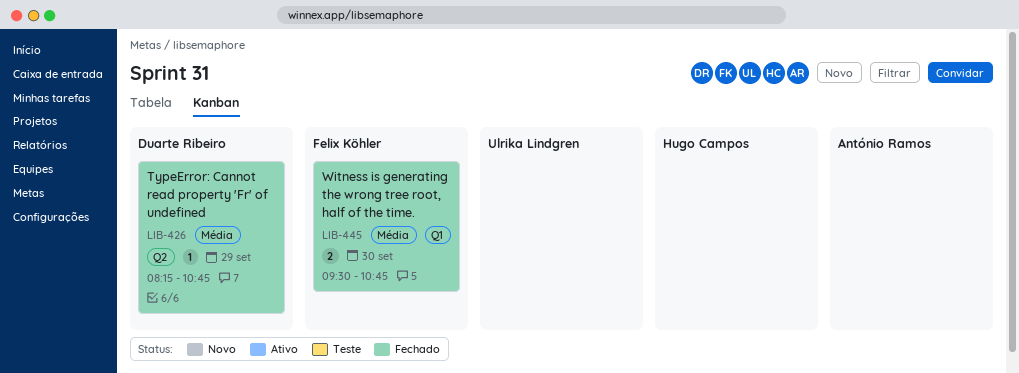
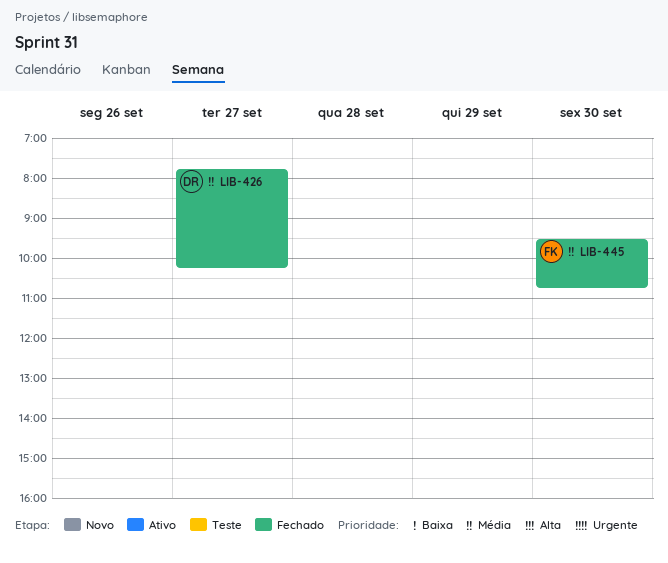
LIB-426, day: Sep 29 -> Sep 27
LIB-426, begins: 08:15 -> 07:45
LIB-426, ends: 10:45 -> 10:15

